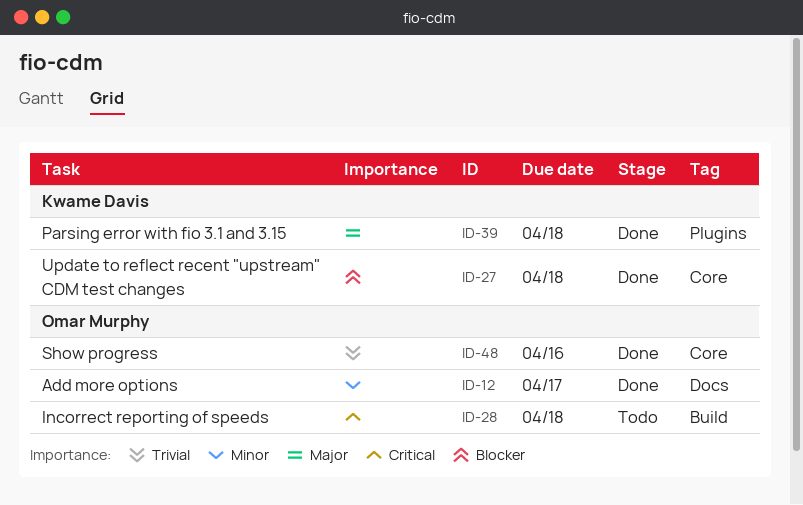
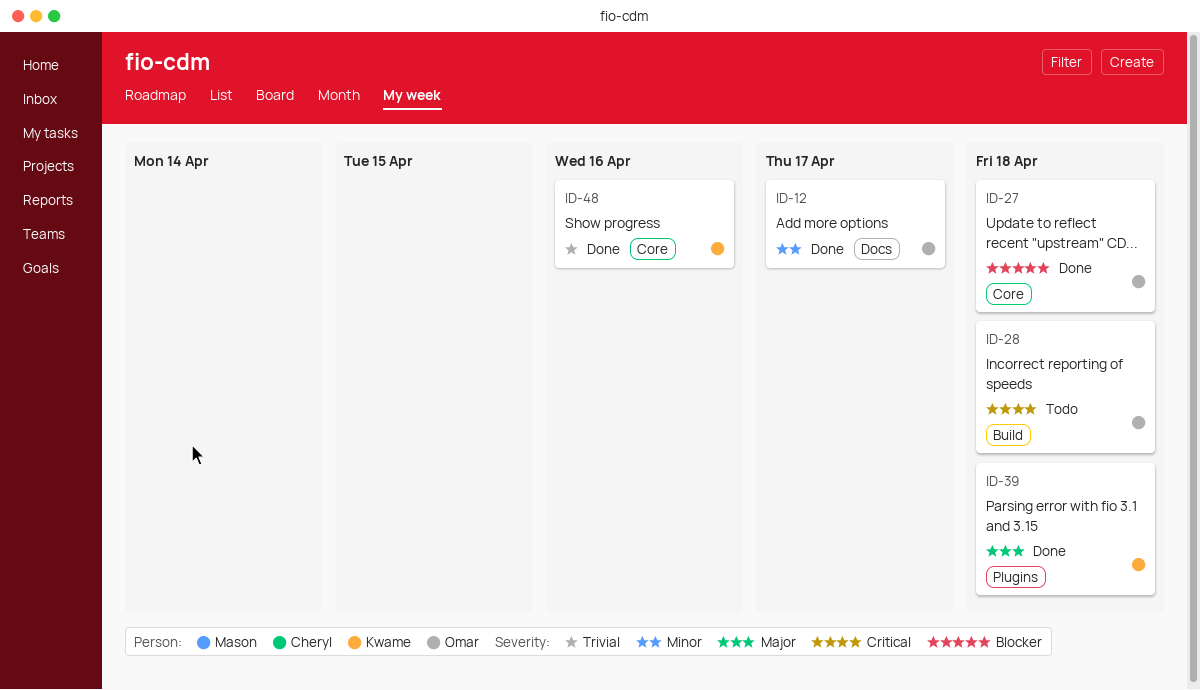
ID-27, owner: Kwame Davis -> Omar Murphy
ID-48, owner: Omar Murphy -> Kwame Davis

